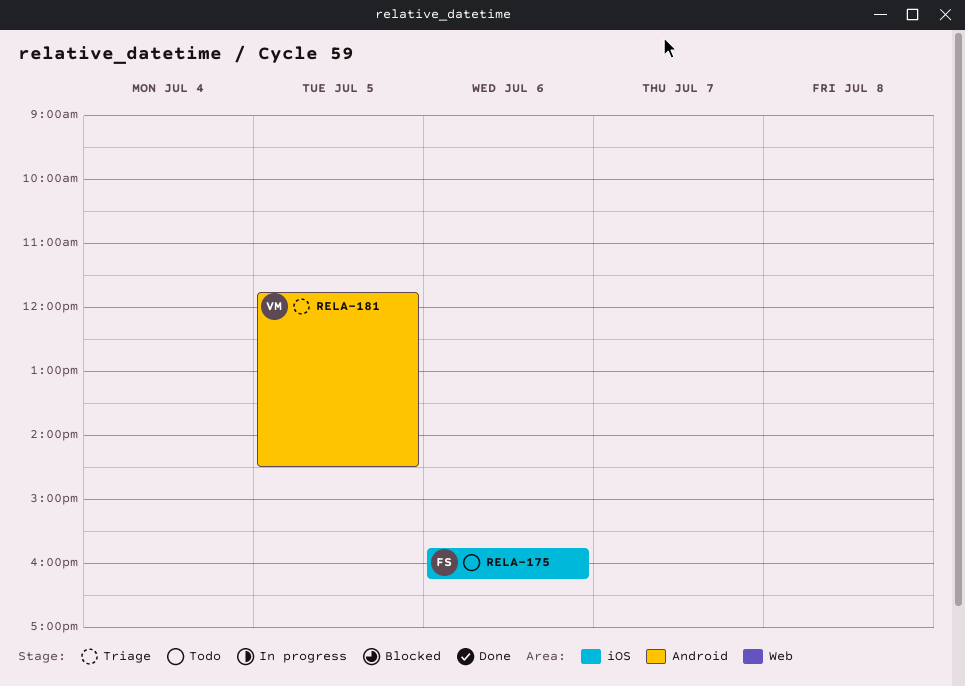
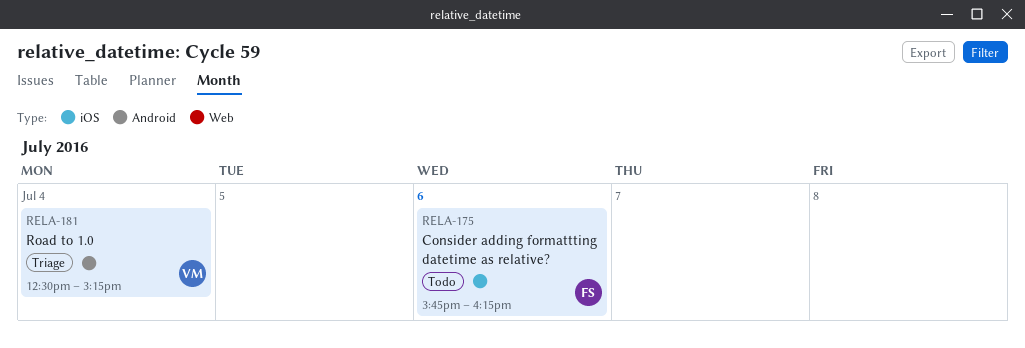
RELA-181, day: Jul 5 -> Jul 4
RELA-181, begins: 11:45 -> 12:30
RELA-181, ends: 14:30 -> 15:15

